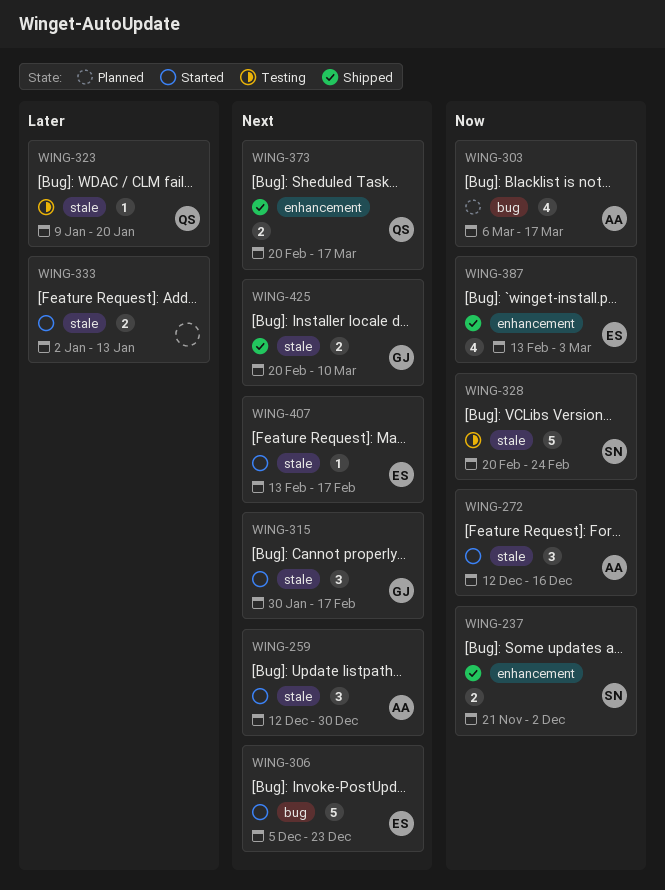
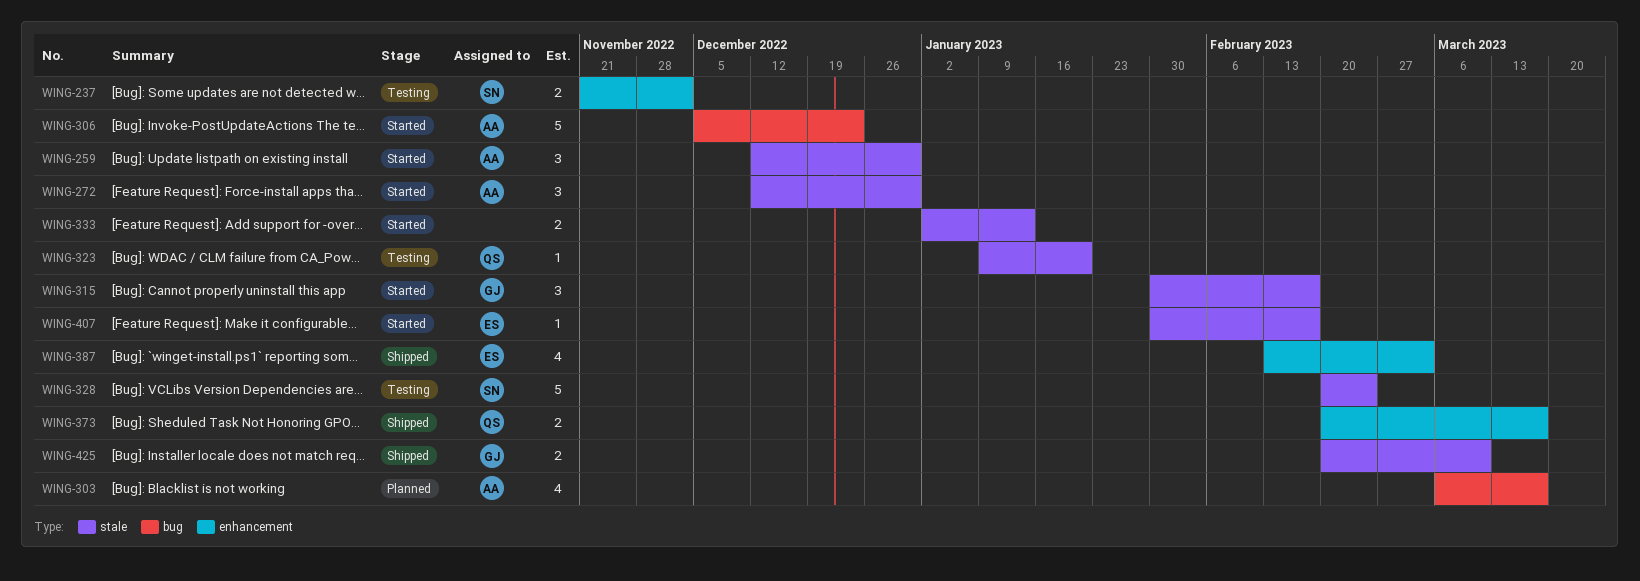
WING-237, status: Shipped -> Testing
WING-272, due: Dec 16 -> Dec 30
WING-306, owner: ES -> AA
WING-407, start: Feb 13 -> Jan 30

